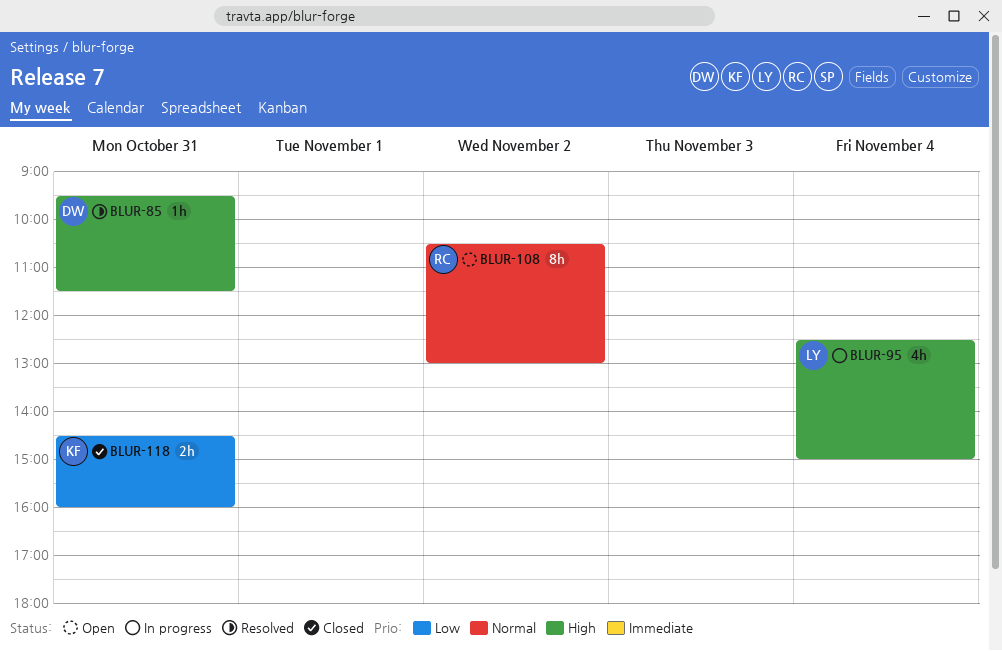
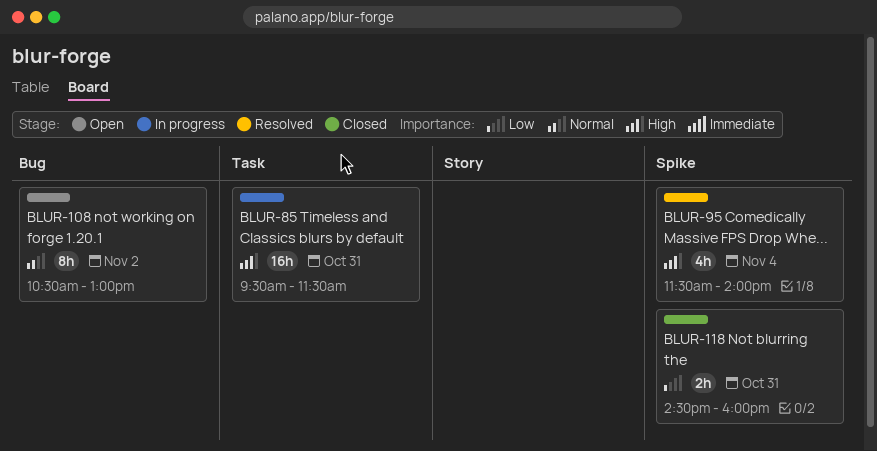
BLUR-85, status: Resolved -> In progress
BLUR-85, estimate: 1h -> 16h
BLUR-95, status: In progress -> Resolved
BLUR-95, begins: 12:30 -> 11:30
BLUR-95, ends: 15:00 -> 14:00

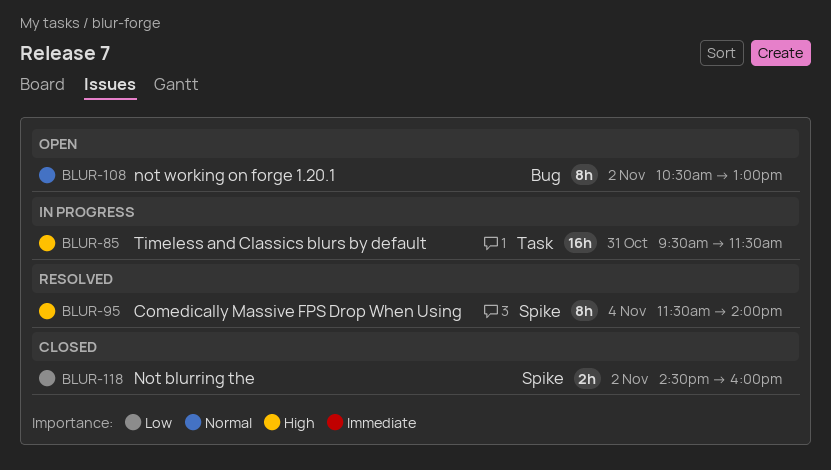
BLUR-95, estimate: 4h -> 8h
BLUR-118, day: Oct 31 -> Nov 2

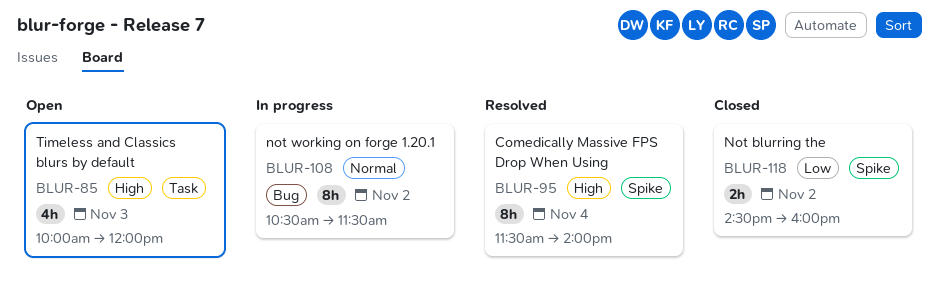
BLUR-85, status: In progress -> Open
BLUR-85, estimate: 16h -> 4h
BLUR-85, day: Oct 31 -> Nov 3
BLUR-85, begins: 09:30 -> 10:00
BLUR-85, ends: 11:30 -> 12:00
BLUR-108, status: Open -> In progress
BLUR-108, ends: 13:00 -> 11:30

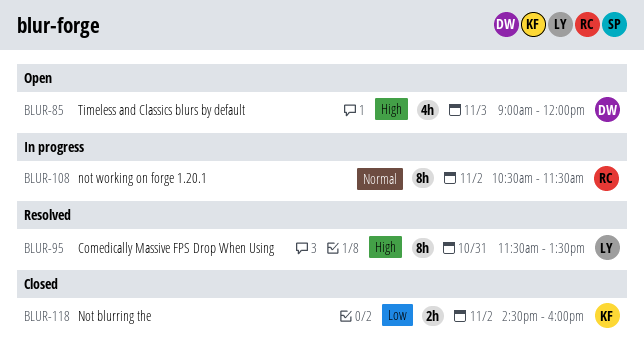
BLUR-85, begins: 10:00 -> 09:00
BLUR-95, day: Nov 4 -> Oct 31
BLUR-95, ends: 14:00 -> 13:30

